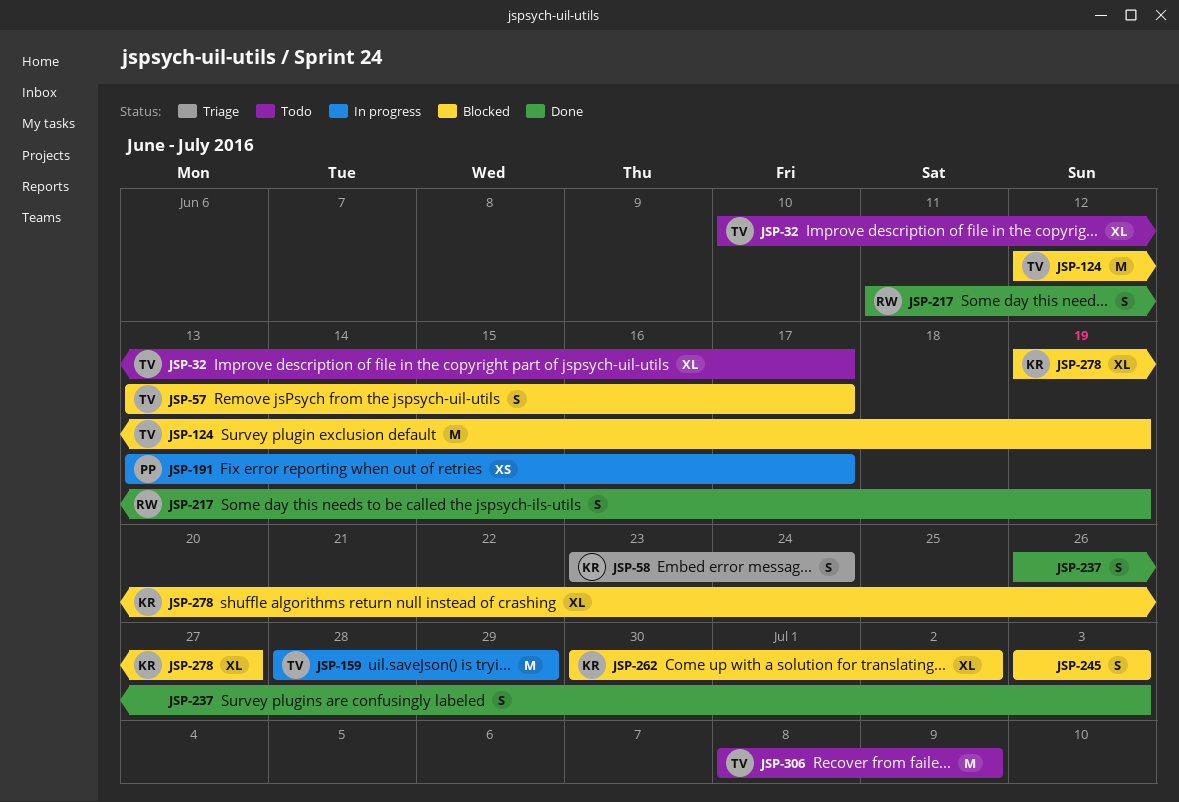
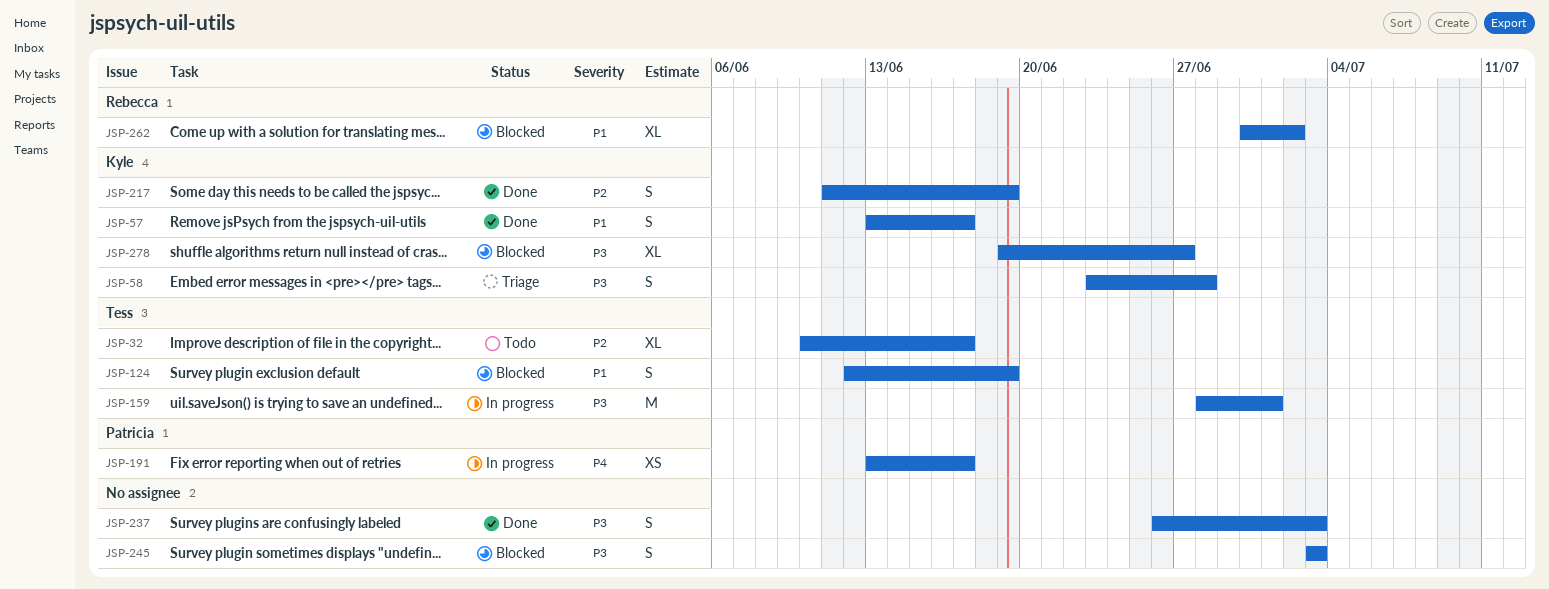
JSP-57, status: Blocked -> Done
JSP-57, owner: Tess -> Kyle
JSP-58, due: Jun 24 -> Jun 28
JSP-124, estimate: M -> S
JSP-159, due: Jun 29 -> Jul 1
JSP-217, owner: Rebecca -> Kyle
JSP-262, owner: Kyle -> Rebecca
JSP-306: present -> none

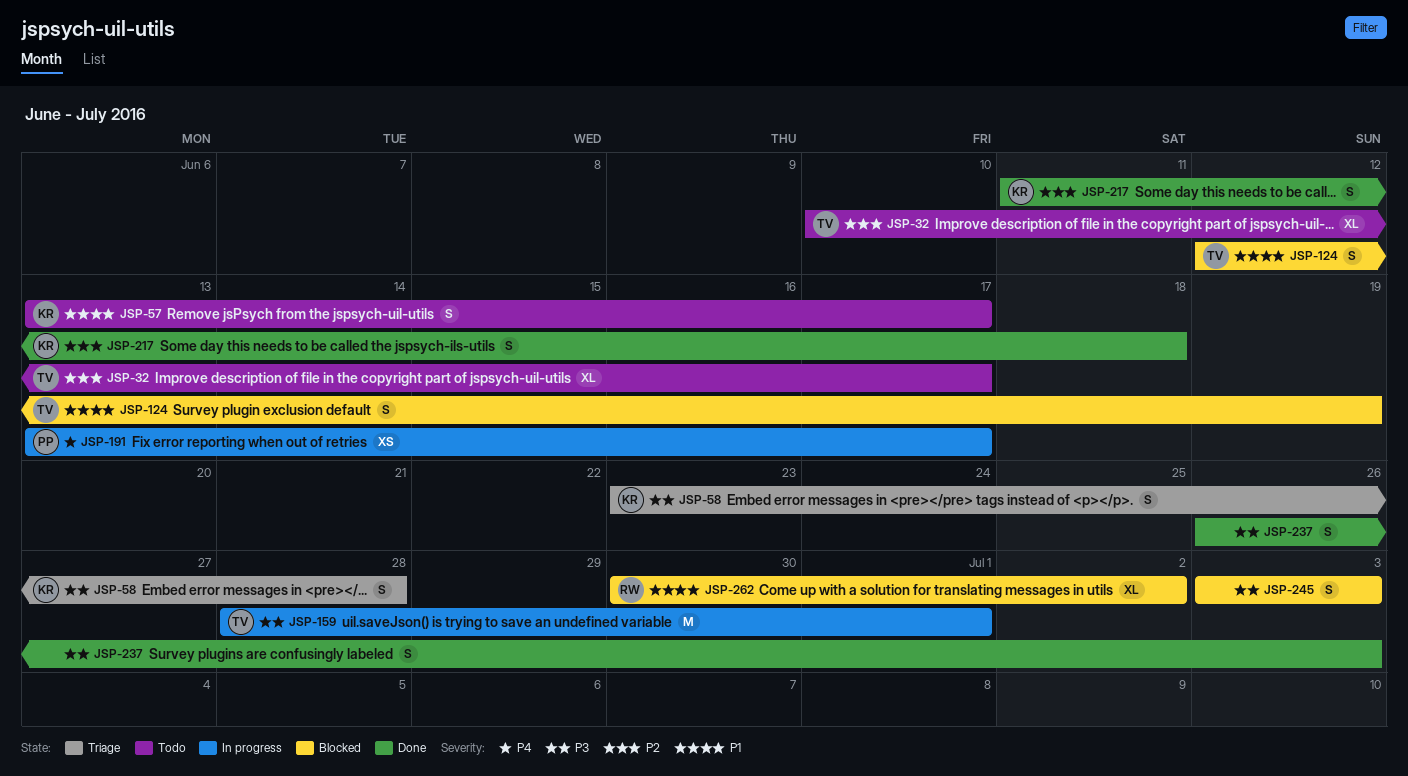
JSP-57, status: Done -> Todo
JSP-217, due: Jun 19 -> Jun 18
JSP-278: present -> none

